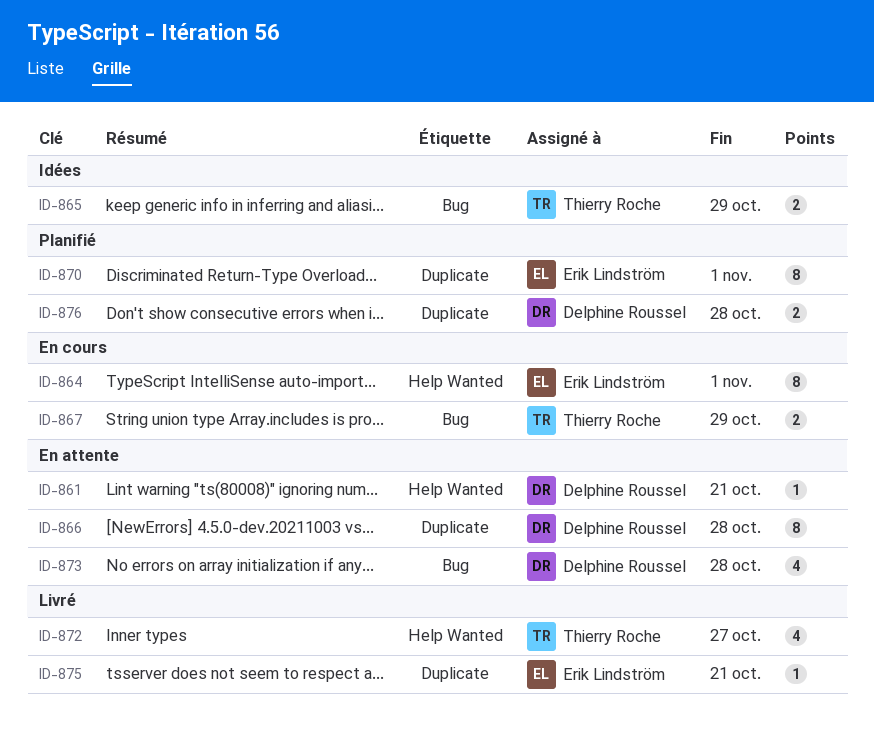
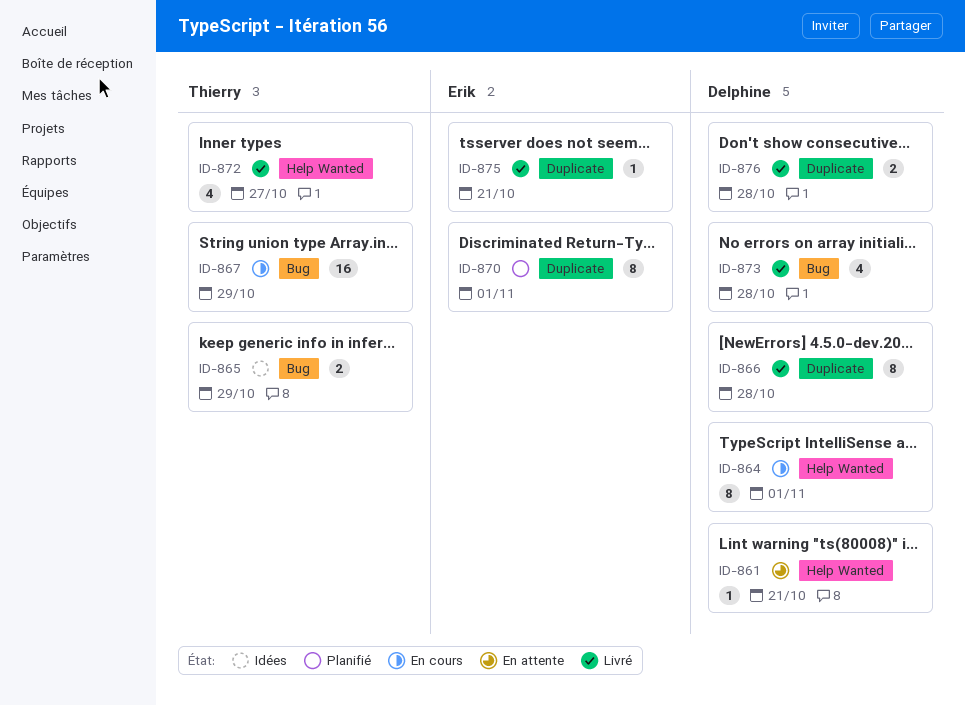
ID-864, owner: Erik Lindström -> Delphine Roussel
ID-866, status: En attente -> Livré
ID-867, estimate: 2 -> 16
ID-873, status: En attente -> Livré
ID-876, status: Planifié -> Livré

